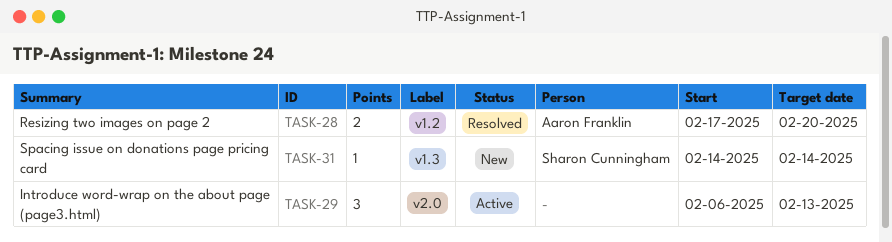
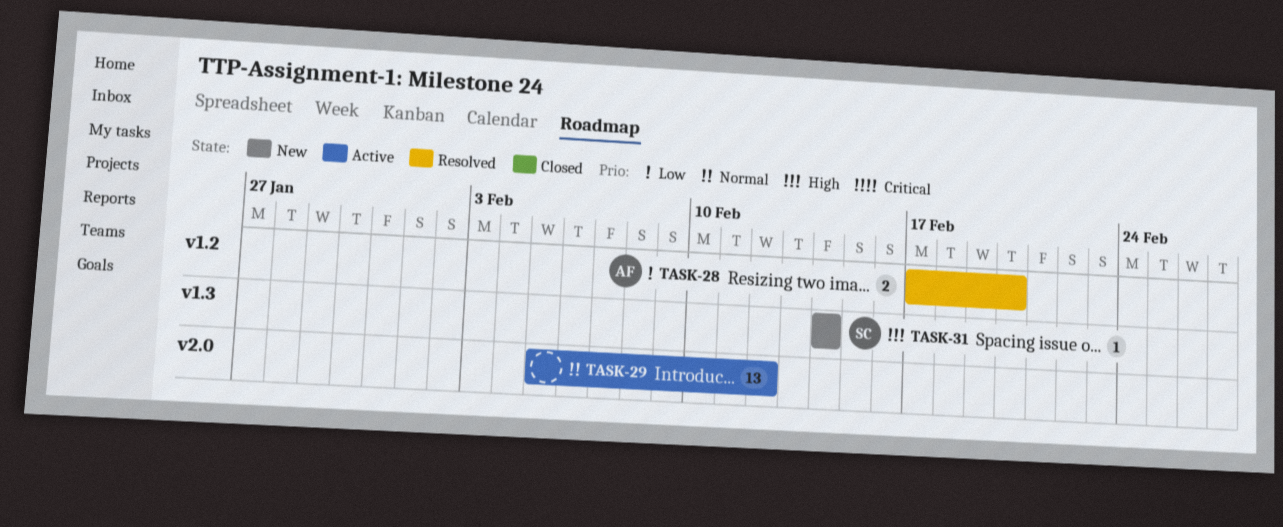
TASK-29, estimate: 3 -> 13
TASK-29, start: Feb 6 -> Feb 5
TASK-29, due: Feb 13 -> Feb 12

